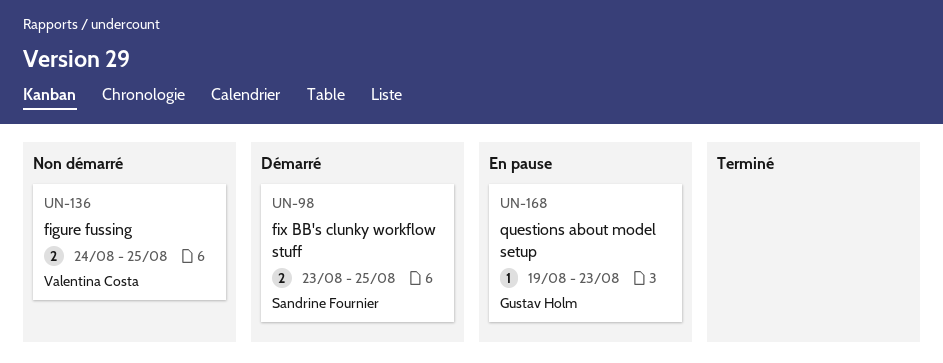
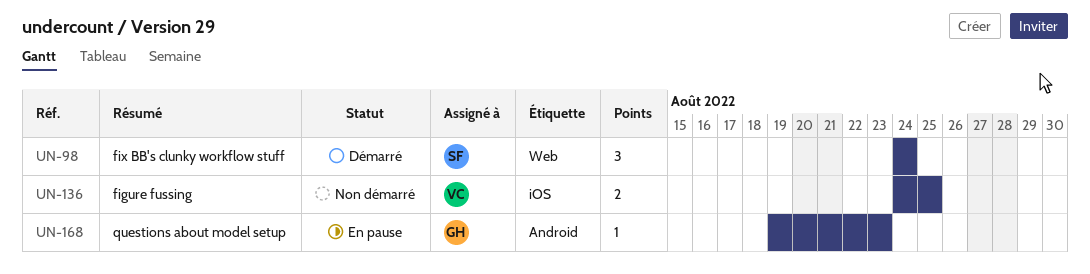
UN-98, estimate: 2 -> 3
UN-98, start: Aug 23 -> Aug 24
UN-98, due: Aug 25 -> Aug 24

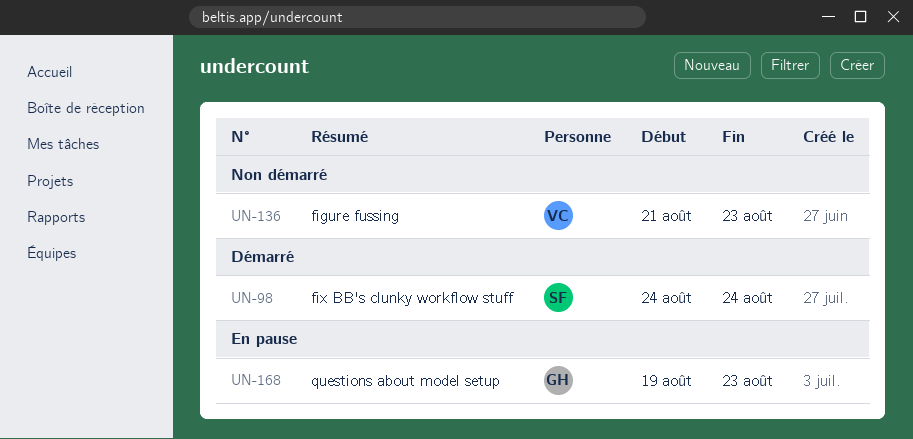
UN-136, start: Aug 24 -> Aug 21
UN-136, due: Aug 25 -> Aug 23

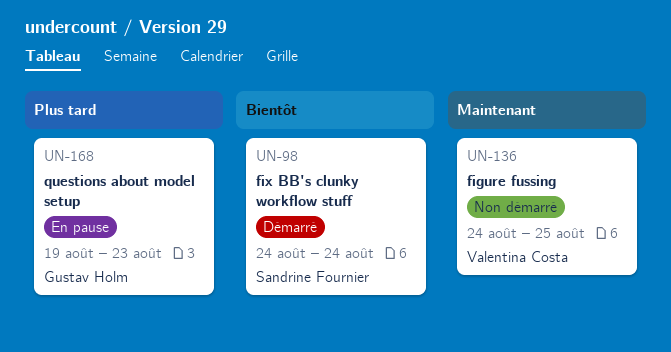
UN-136, start: Aug 21 -> Aug 24
UN-136, due: Aug 23 -> Aug 25

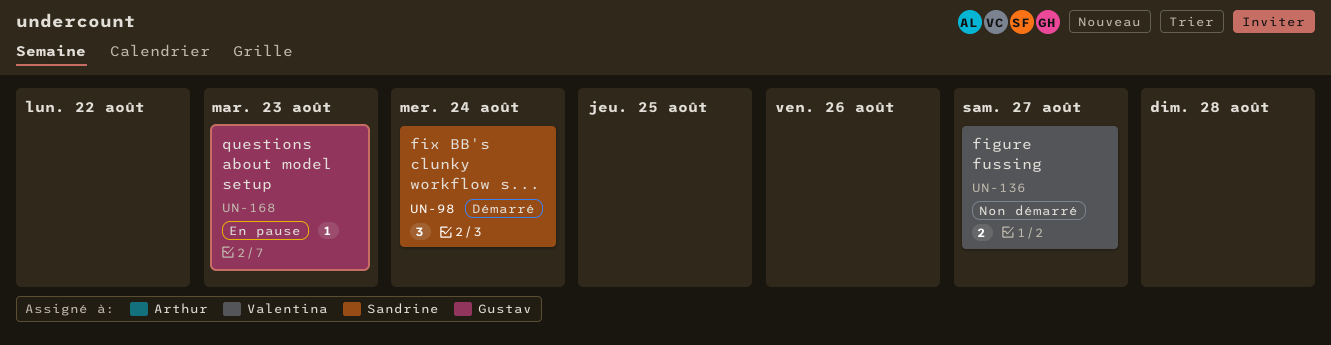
UN-136, due: Aug 25 -> Aug 27

